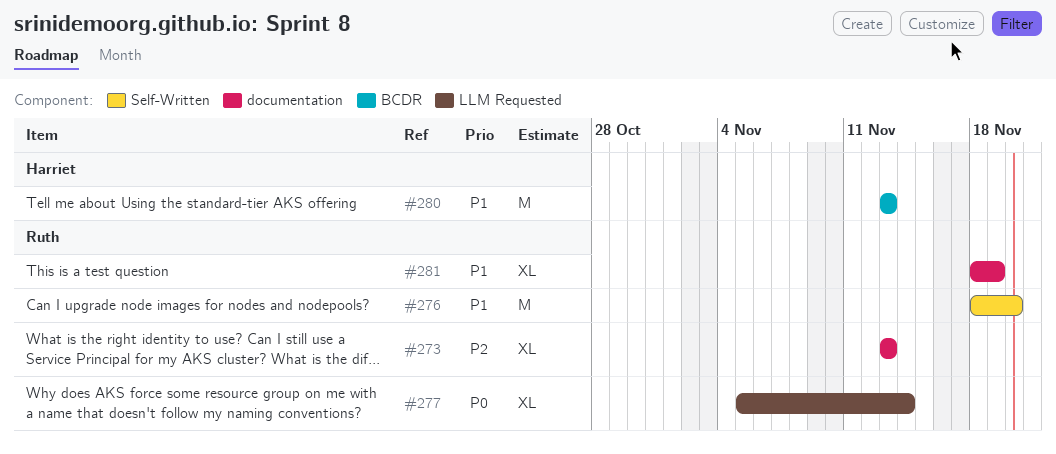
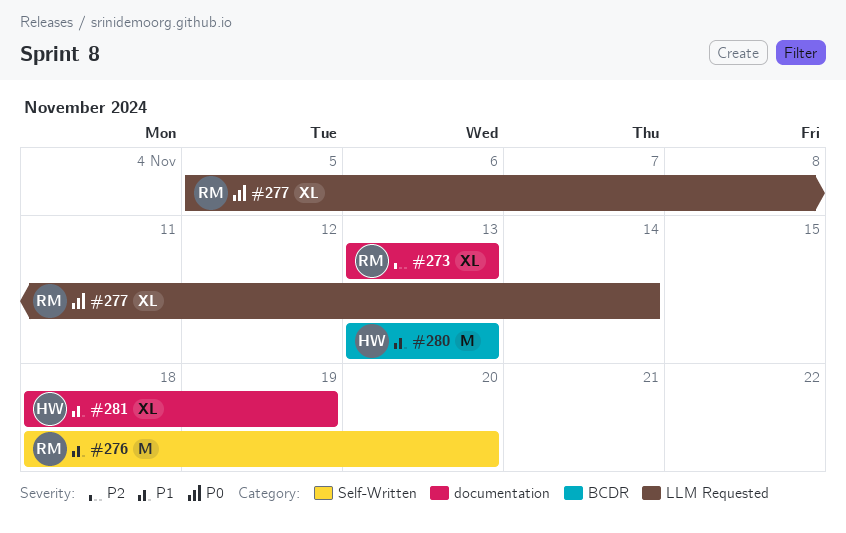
#281, owner: Ruth -> Harriet

